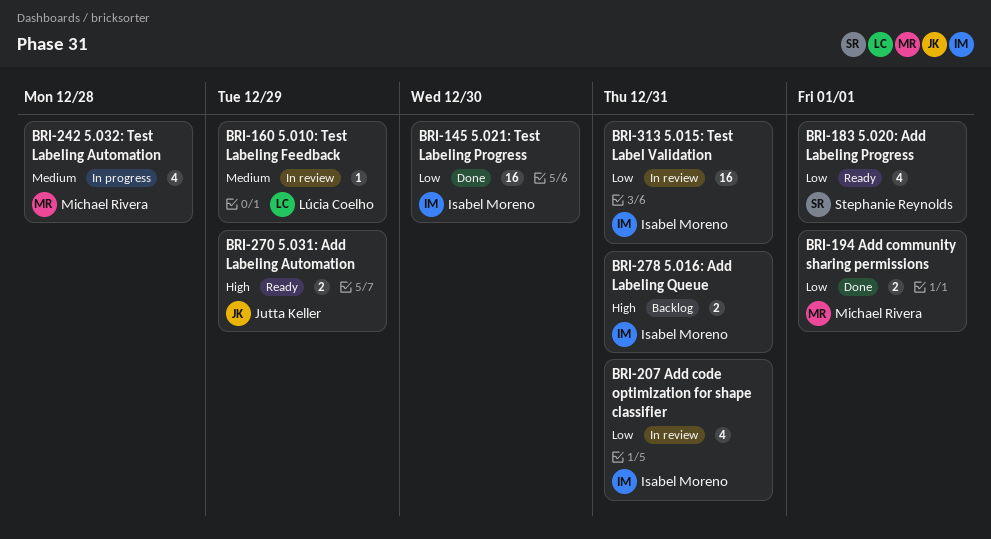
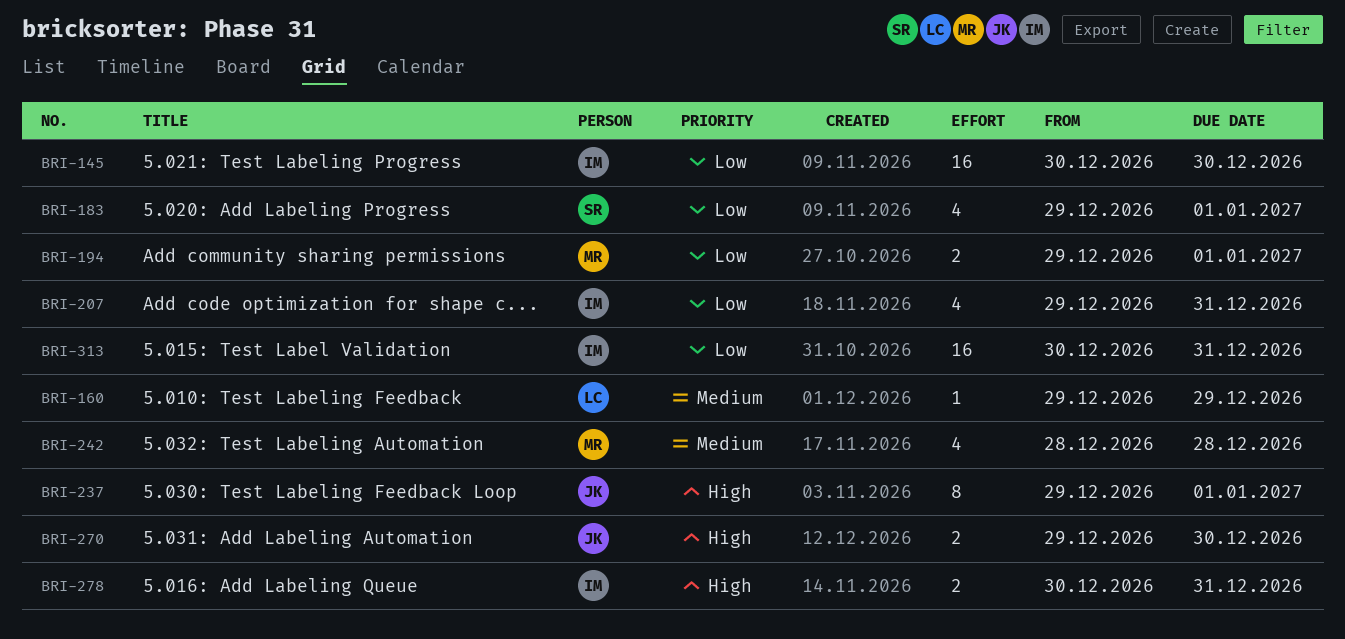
BRI-237: none -> present
BRI-270, due: Dec 29 -> Dec 30

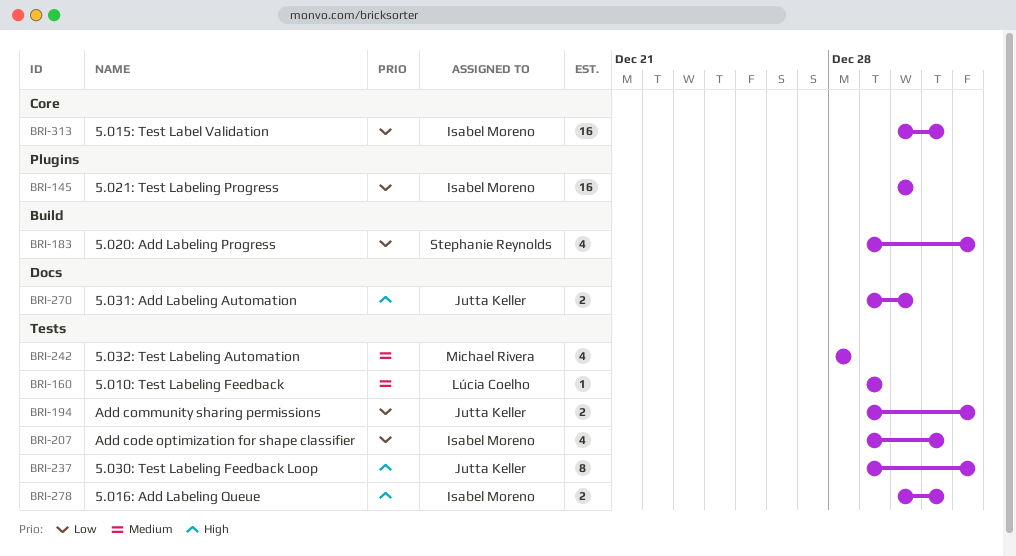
BRI-194, owner: Michael Rivera -> Jutta Keller

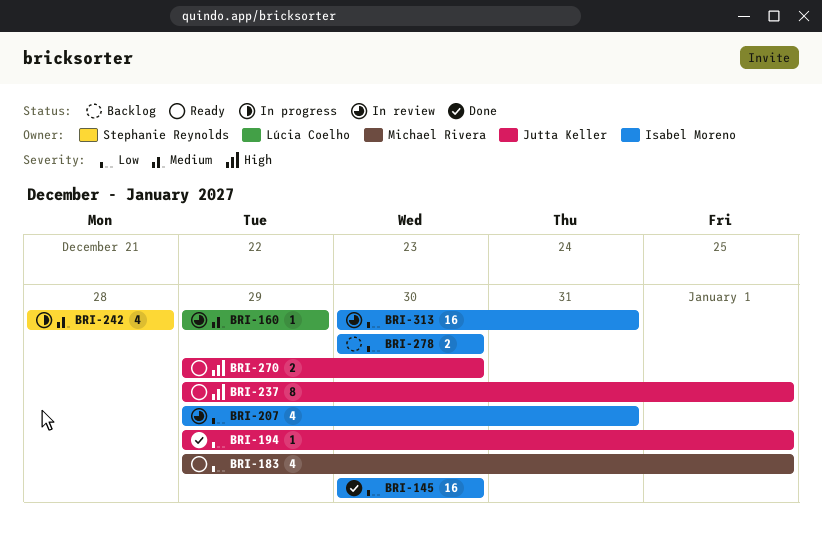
BRI-183, owner: Stephanie Reynolds -> Michael Rivera
BRI-194, estimate: 2 -> 1
BRI-242, owner: Michael Rivera -> Stephanie Reynolds
BRI-278, priority: High -> Low
BRI-278, due: Dec 31 -> Dec 30

